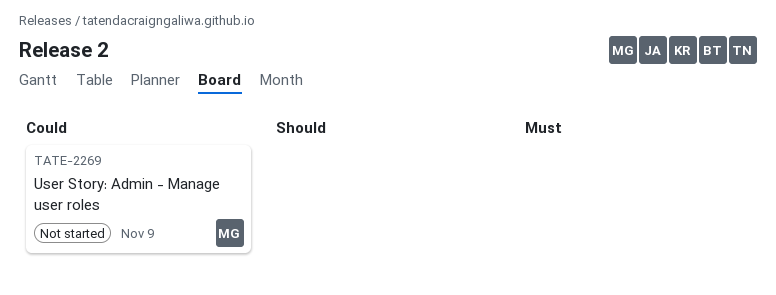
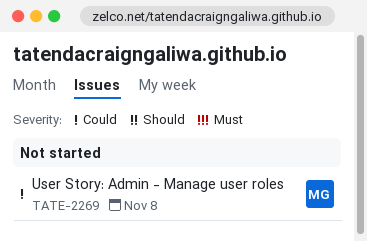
TATE-2269, due: Nov 9 -> Nov 8

